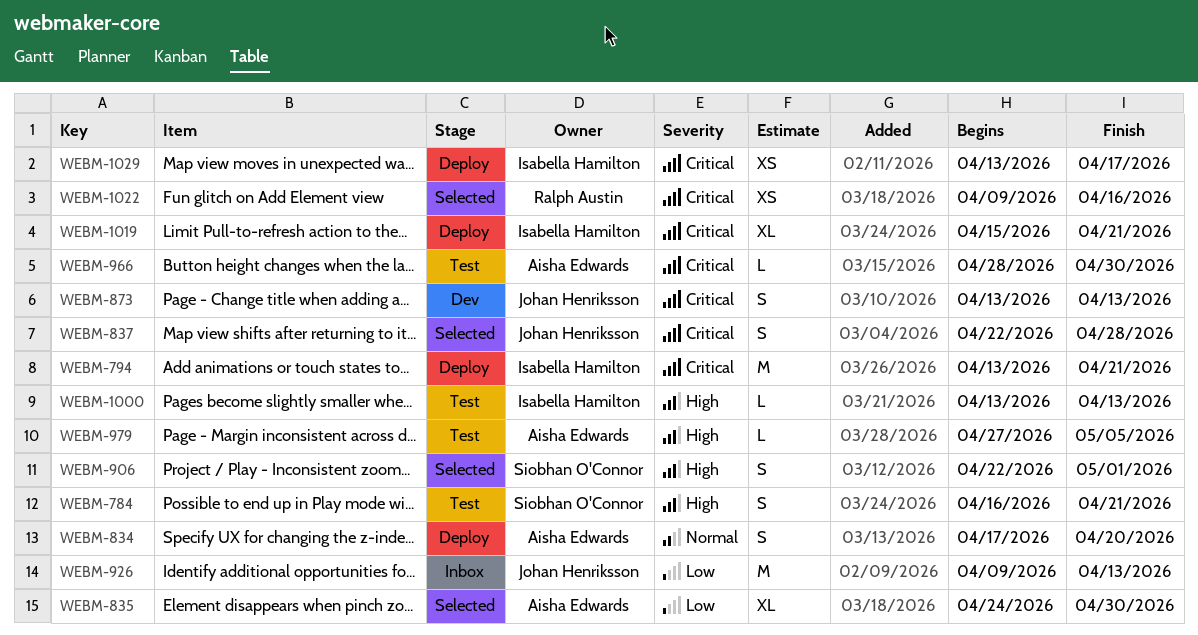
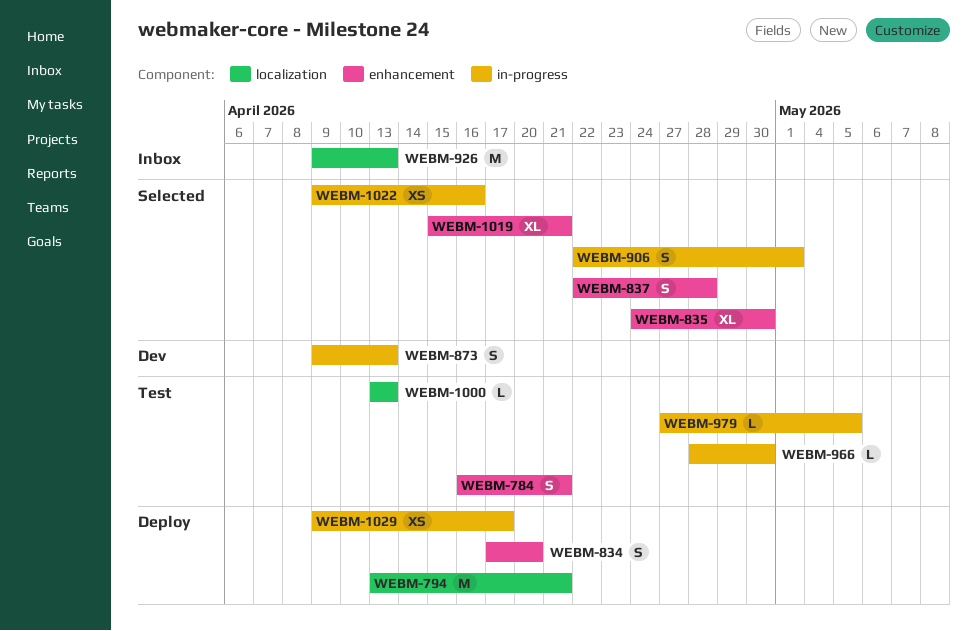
WEBM-873, start: Apr 13 -> Apr 9
WEBM-1019, status: Deploy -> Selected
WEBM-1029, start: Apr 13 -> Apr 9

